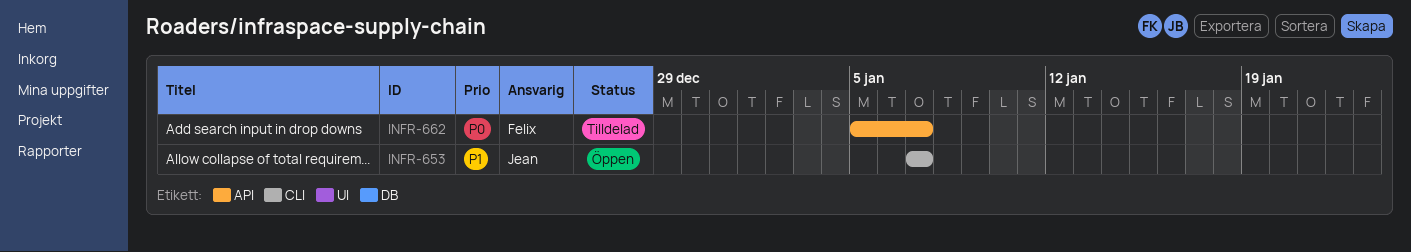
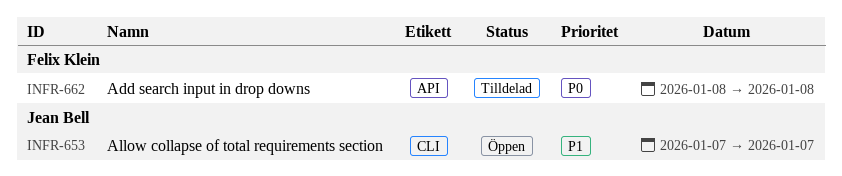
INFR-662, start: Jan 5 -> Jan 8
INFR-662, due: Jan 7 -> Jan 8

